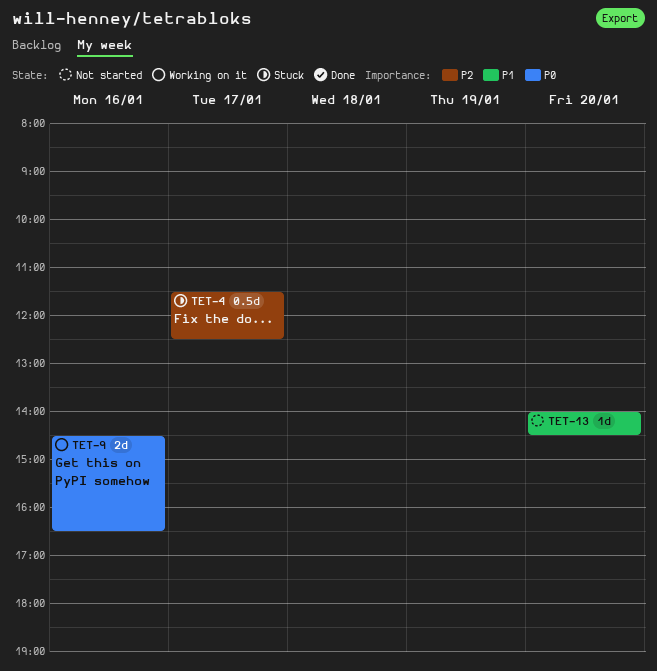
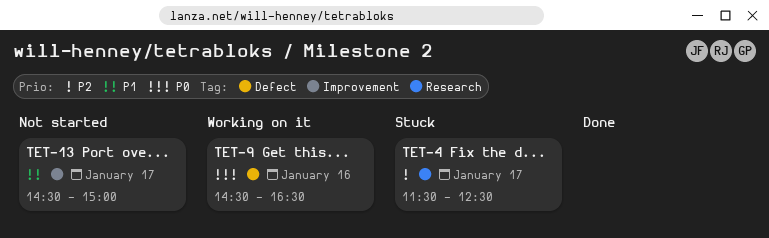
TET-13, day: Jan 20 -> Jan 17
TET-13, begins: 14:00 -> 14:30
TET-13, ends: 14:30 -> 15:00

